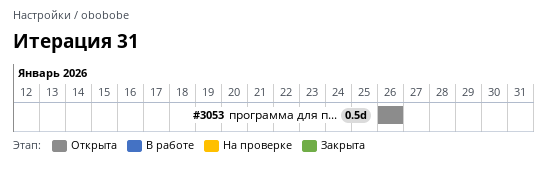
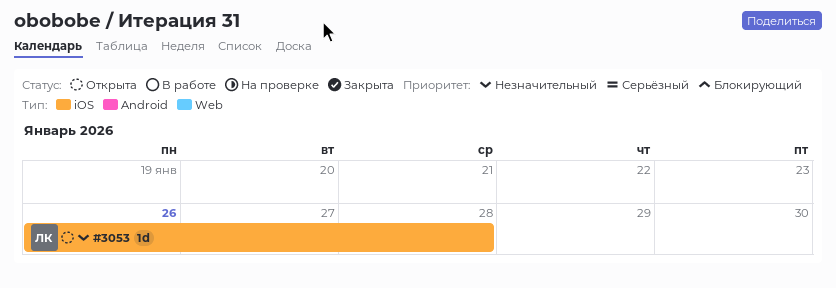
#3053, estimate: 0.5d -> 1d
#3053, due: Jan 26 -> Jan 28

